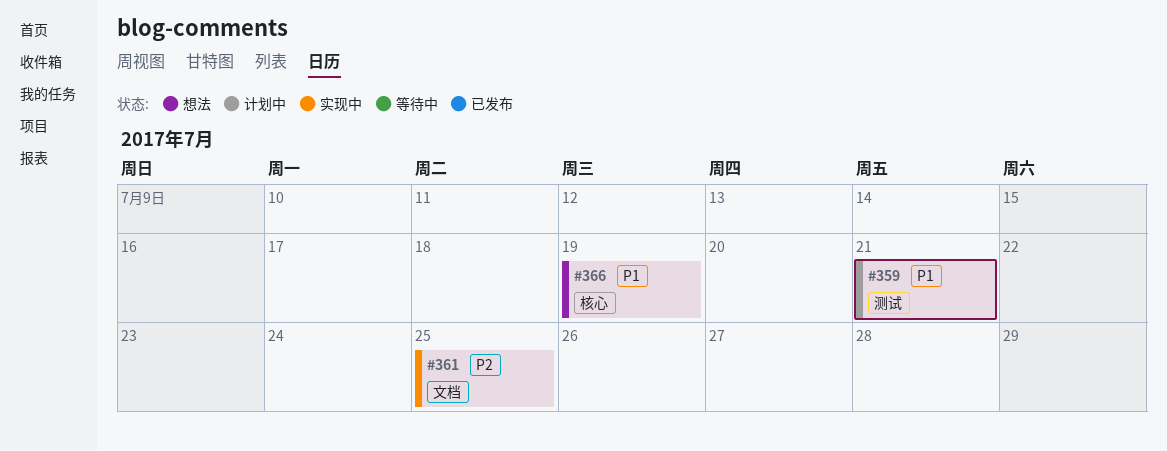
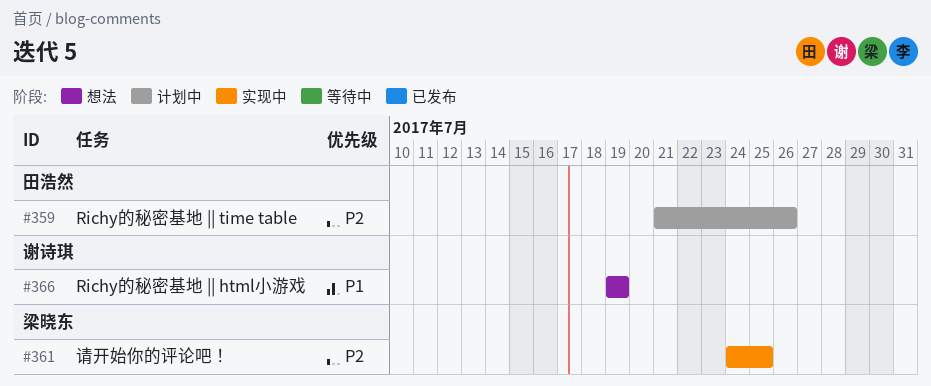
#359, priority: P1 -> P2
#359, due: Jul 21 -> Jul 26

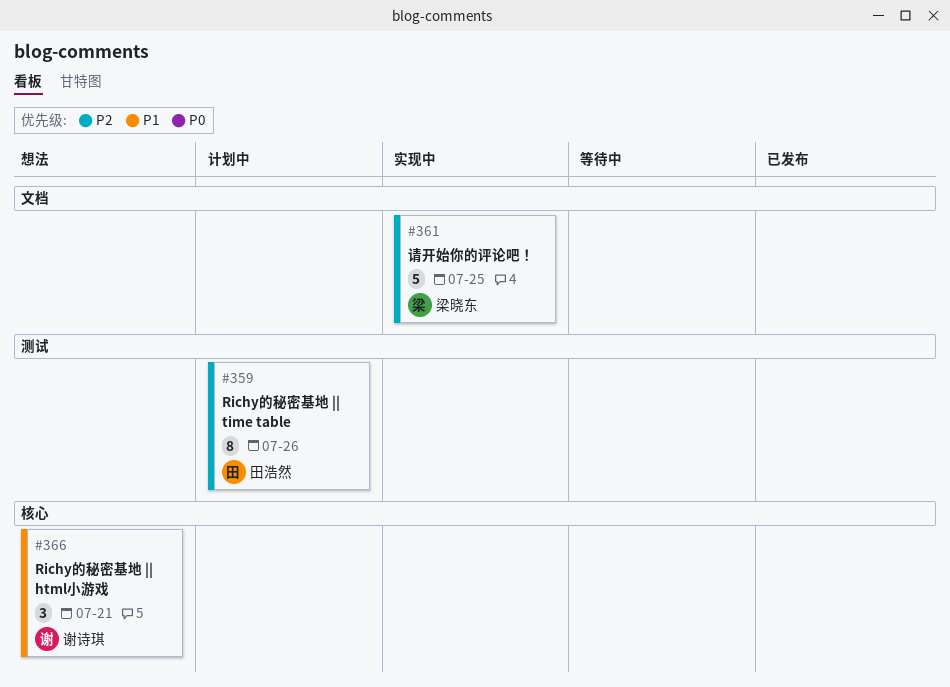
#366, due: Jul 19 -> Jul 21

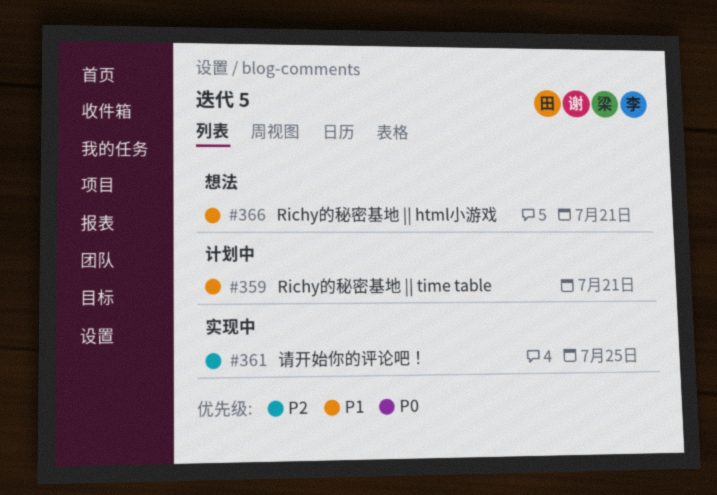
#359, priority: P2 -> P1
#359, due: Jul 26 -> Jul 21

